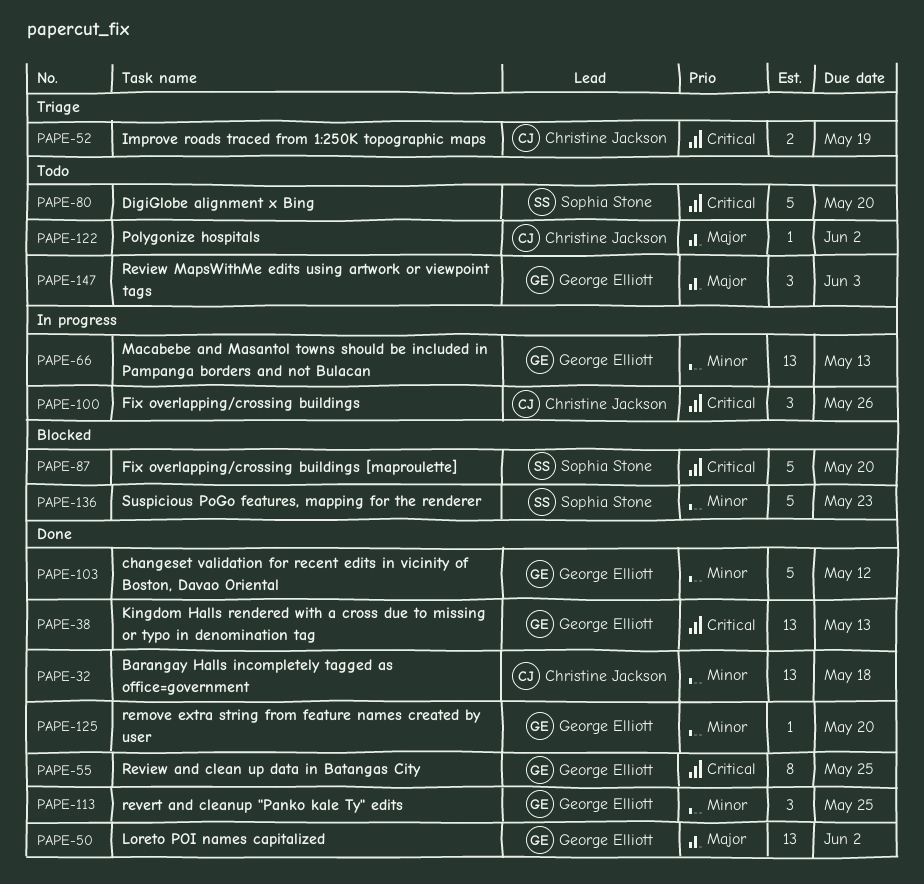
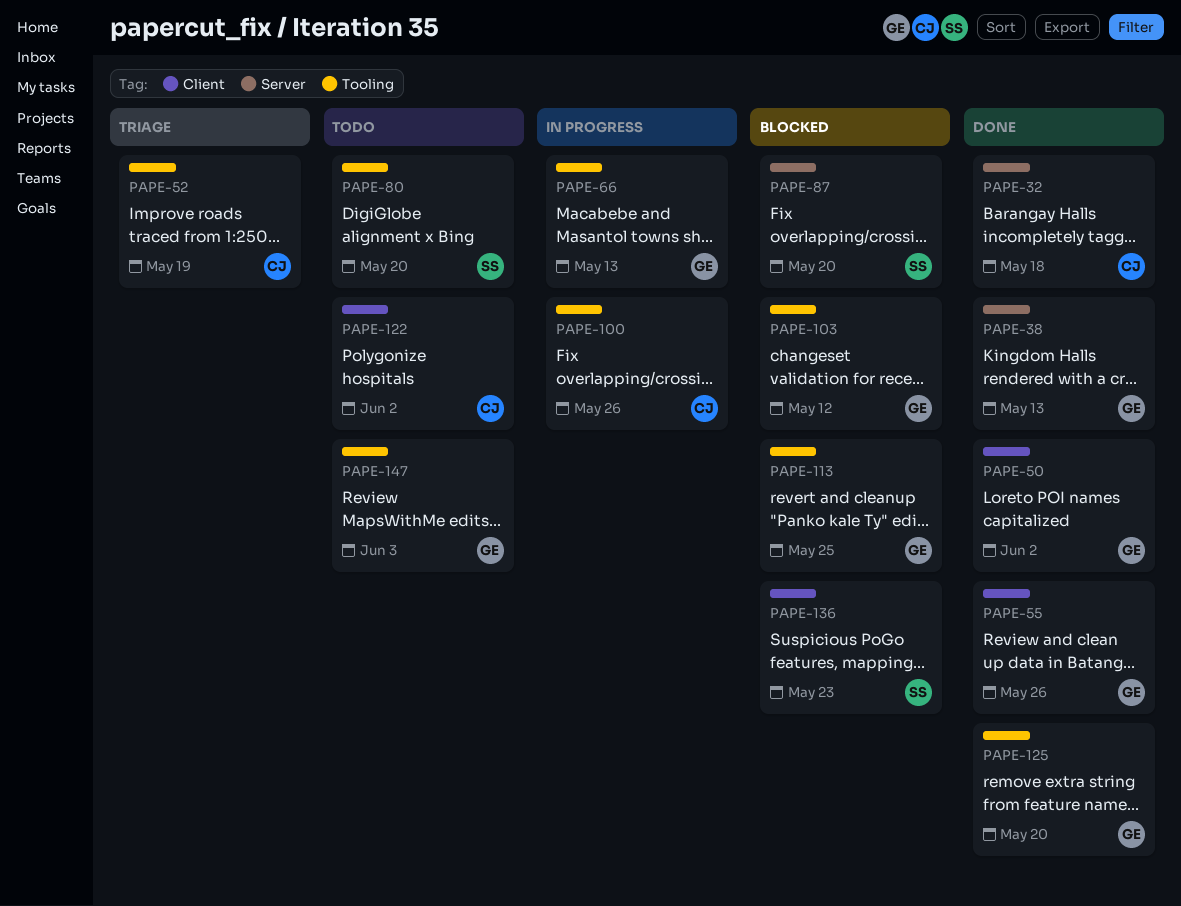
PAPE-55, due: May 25 -> May 26
PAPE-103, status: Done -> Blocked
PAPE-113, status: Done -> Blocked

